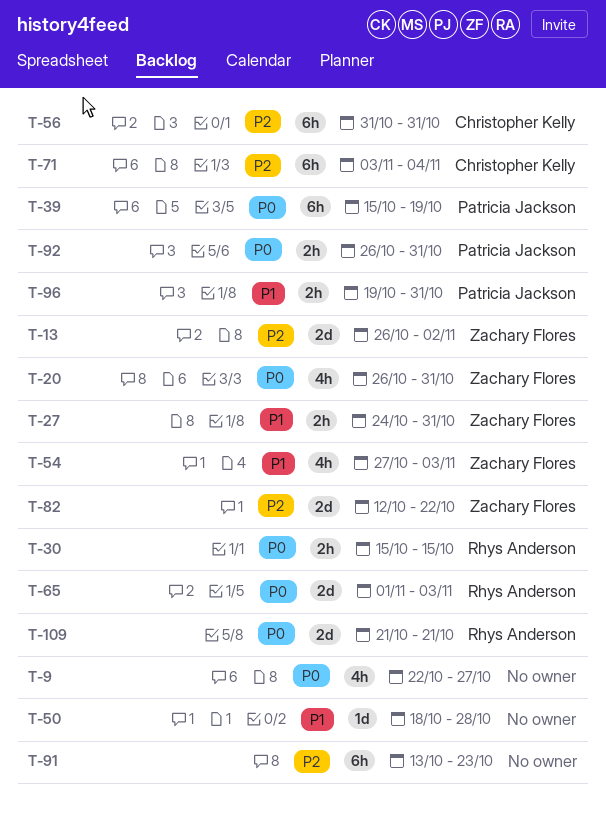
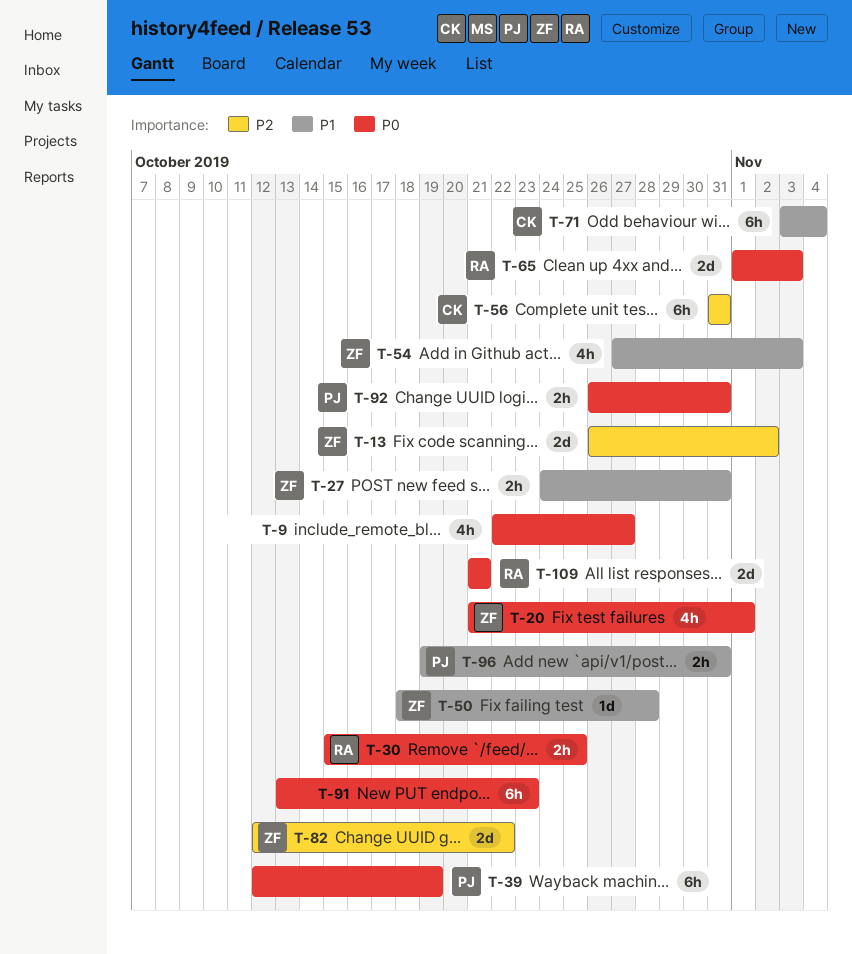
T-20, start: Oct 26 -> Oct 21
T-20, due: Oct 31 -> Nov 1
T-30, due: Oct 15 -> Oct 25
T-39, start: Oct 15 -> Oct 12
T-50, owner: none -> Zachary Flores
T-71, priority: P2 -> P1
T-91, priority: P2 -> P0

